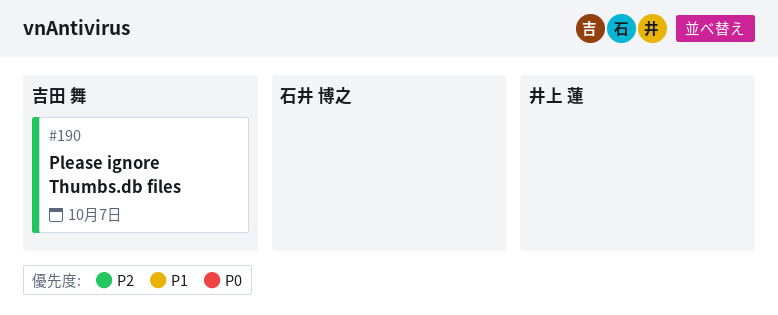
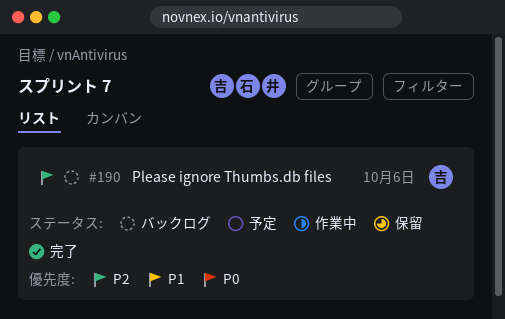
#190, due: Oct 7 -> Oct 6

